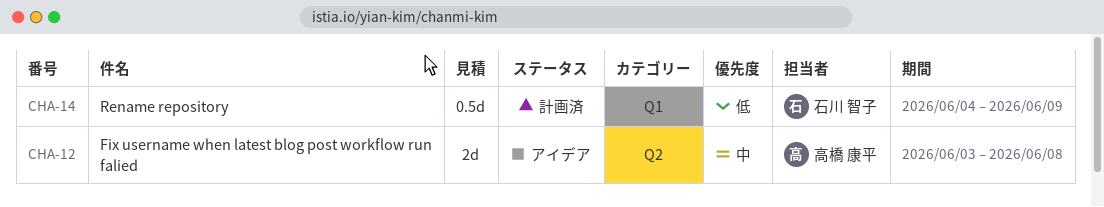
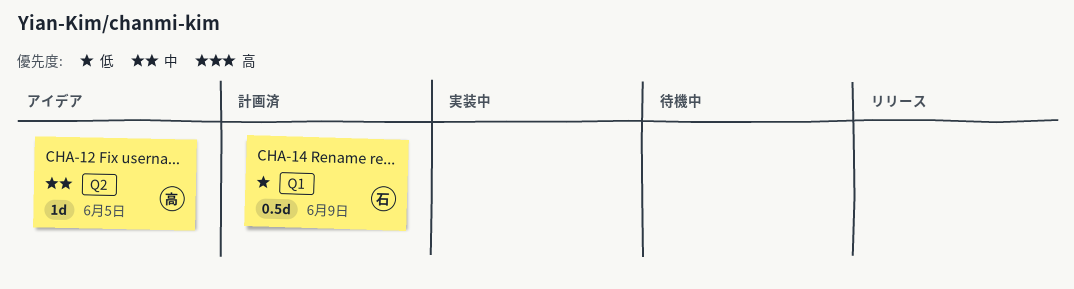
CHA-12, estimate: 2d -> 1d
CHA-12, due: Jun 8 -> Jun 5

